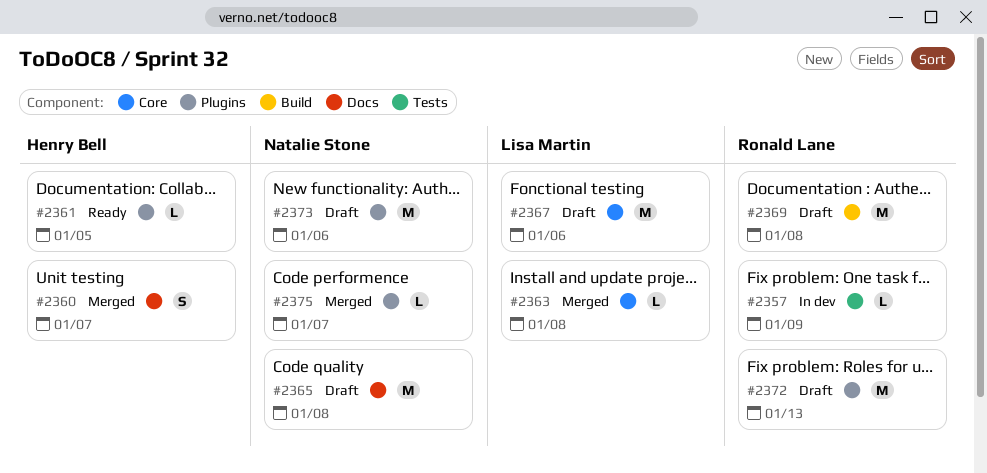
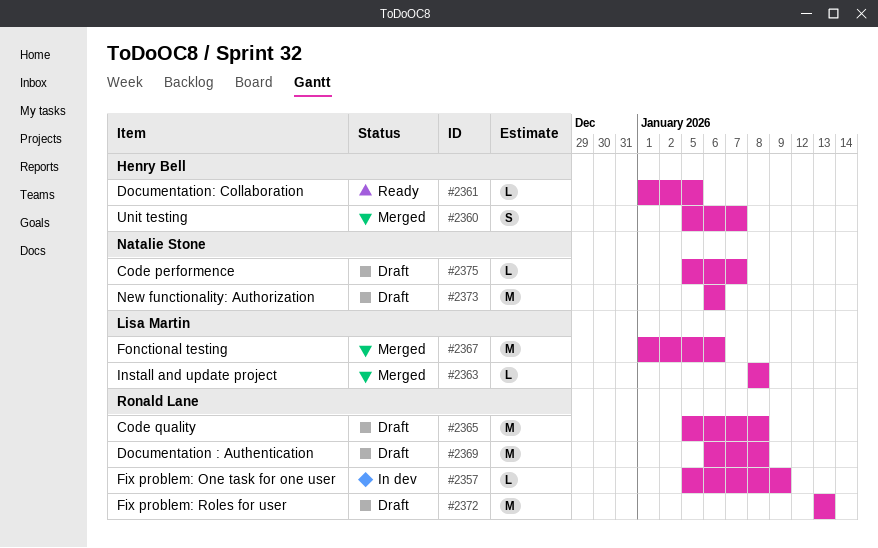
#2365, owner: Natalie Stone -> Ronald Lane
#2367, status: Draft -> Merged
#2375, status: Merged -> Draft

